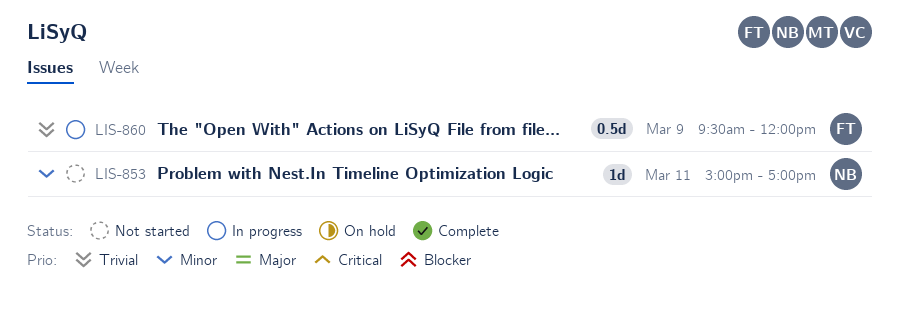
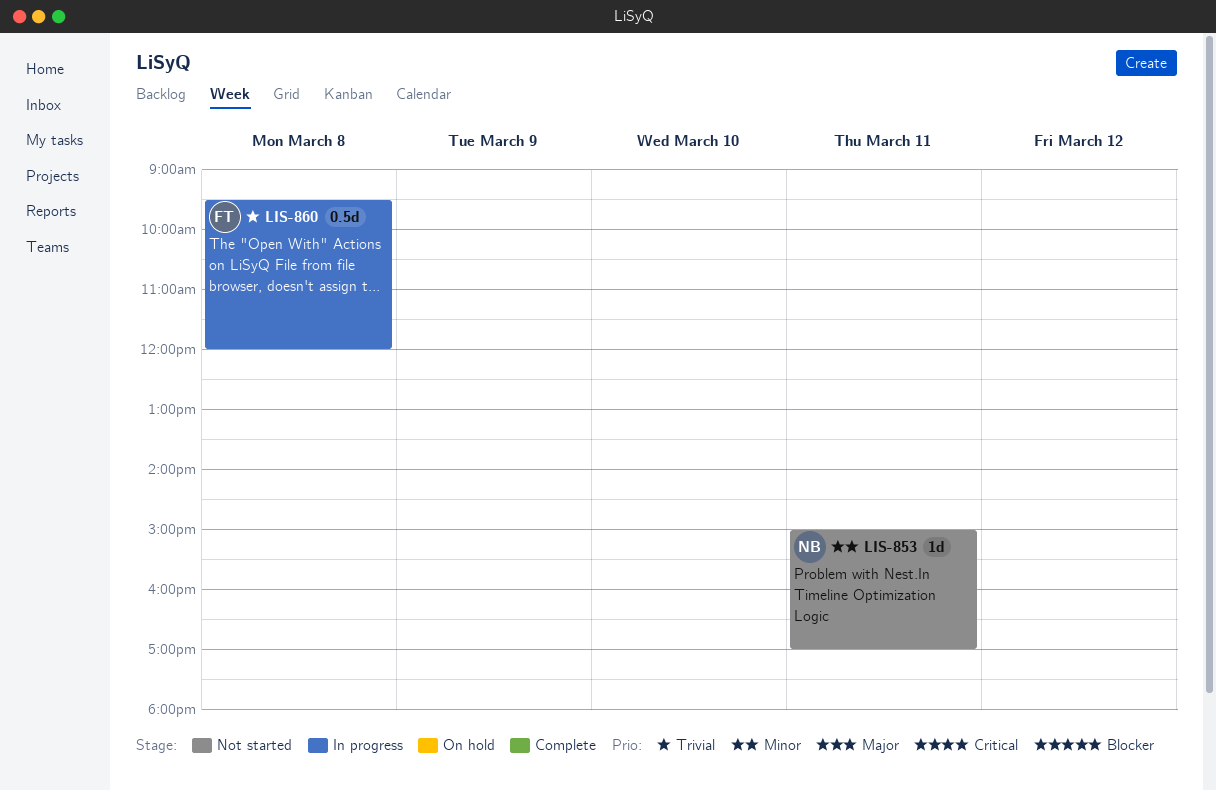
LIS-860, day: Mar 9 -> Mar 8

